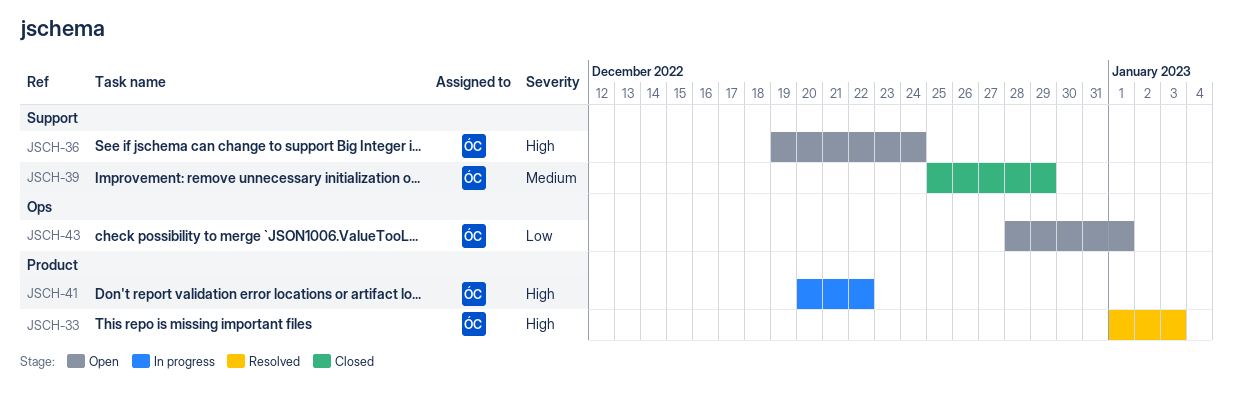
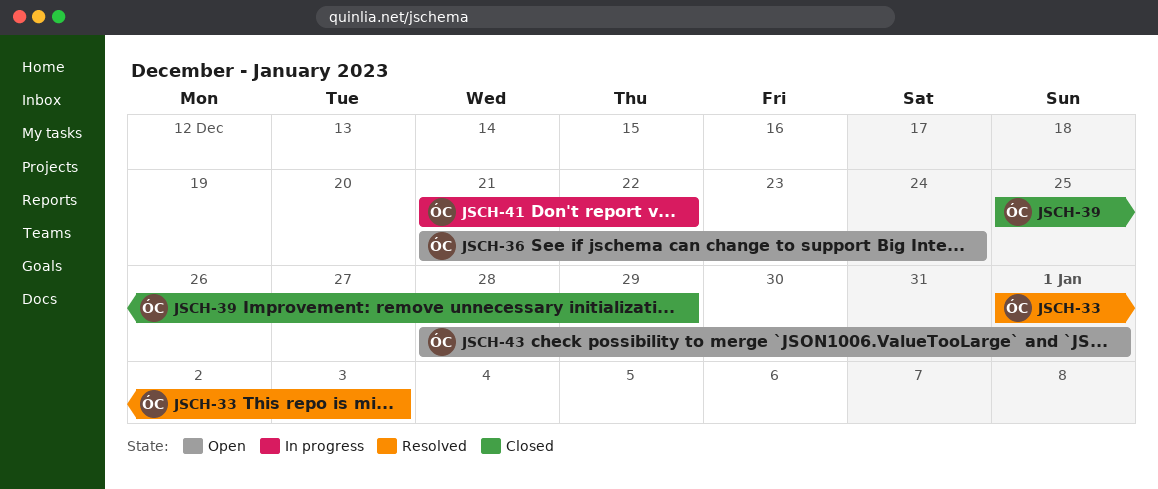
JSCH-36, start: Dec 19 -> Dec 21
JSCH-41, start: Dec 20 -> Dec 21

